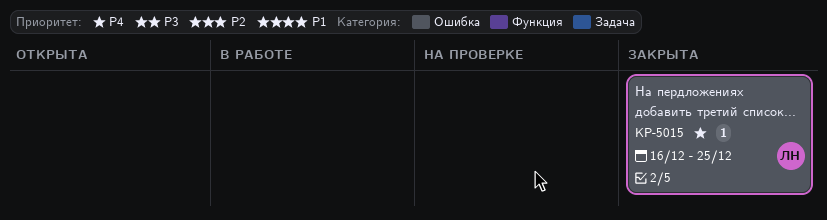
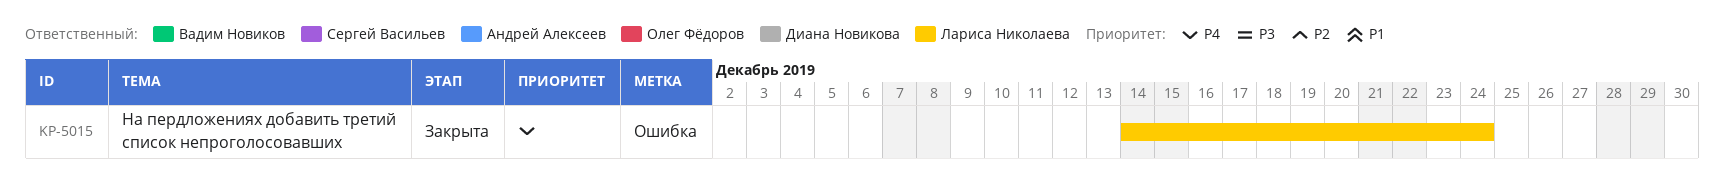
KP-5015, start: Dec 16 -> Dec 14
KP-5015, due: Dec 25 -> Dec 24

